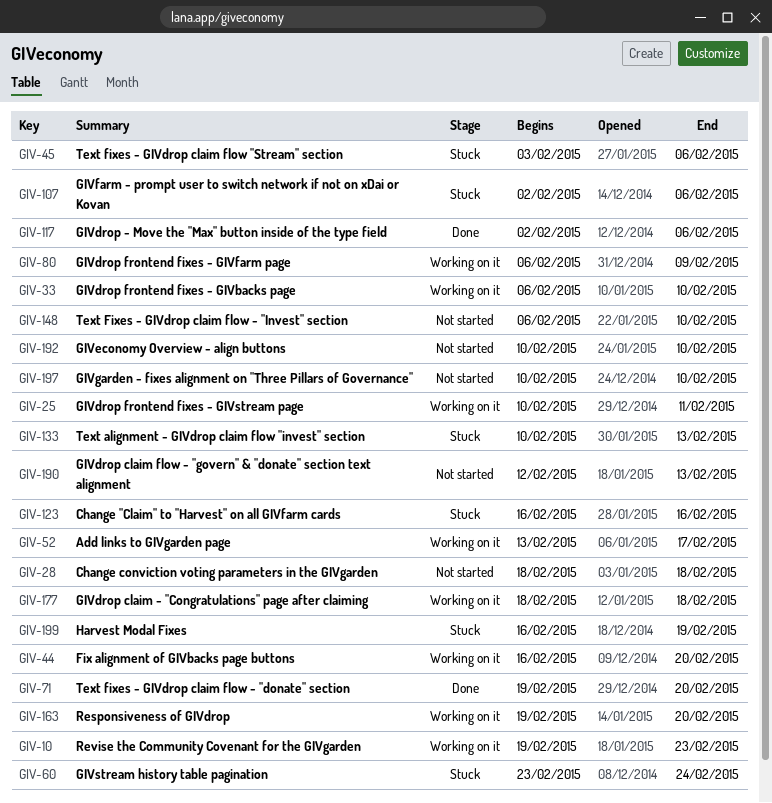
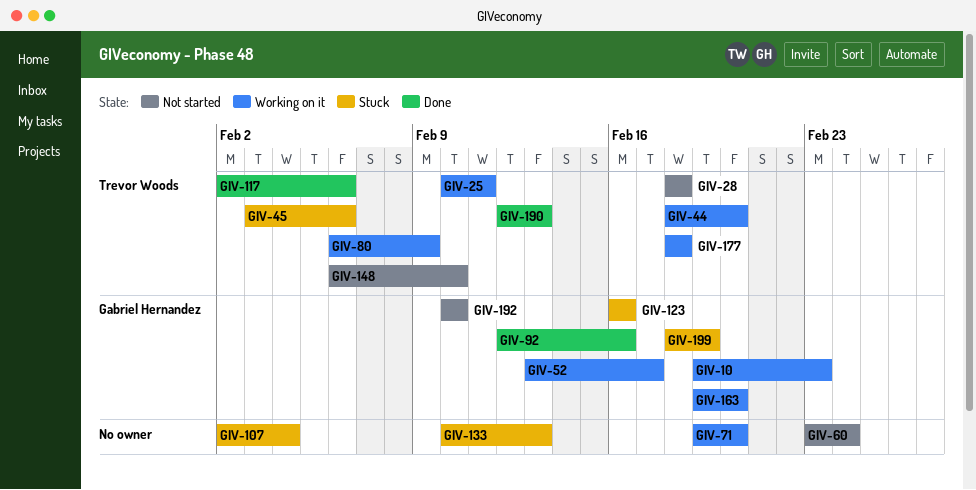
GIV-33: present -> none
GIV-44, start: Feb 16 -> Feb 18
GIV-60, status: Stuck -> Not started
GIV-71, status: Done -> Working on it
GIV-92: none -> present
GIV-107, due: Feb 6 -> Feb 4
GIV-190, status: Not started -> Done
GIV-197: present -> none
GIV-199, start: Feb 16 -> Feb 18

